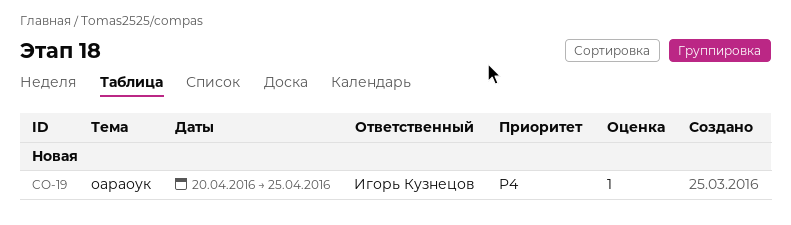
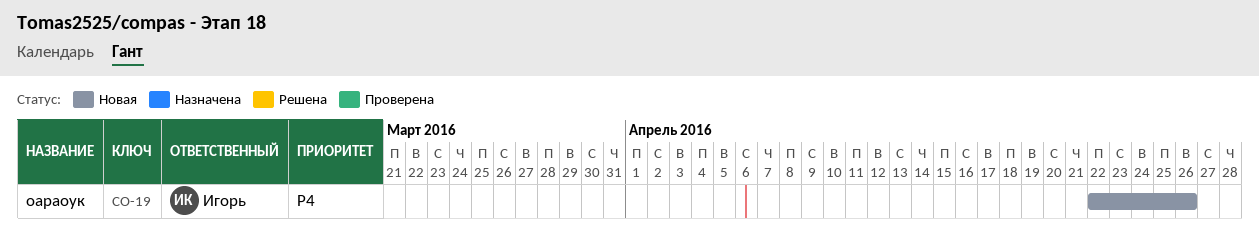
CO-19, start: Apr 20 -> Apr 22
CO-19, due: Apr 25 -> Apr 26

